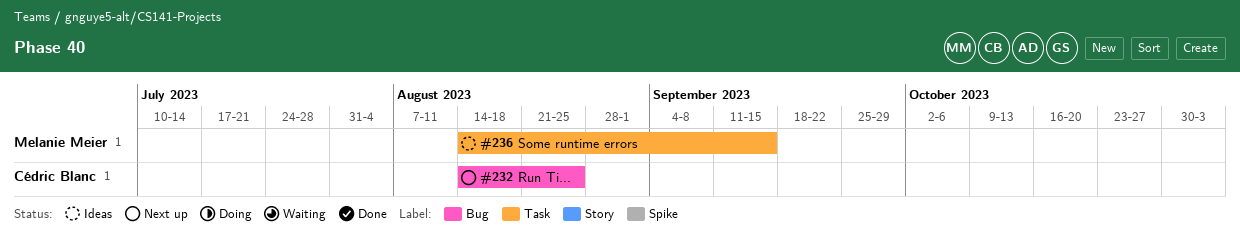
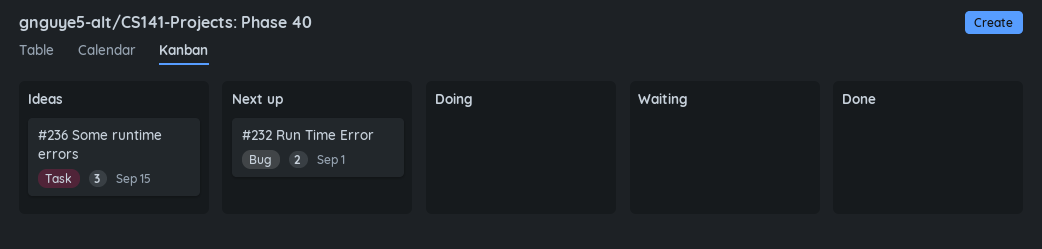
#232, due: Aug 25 -> Sep 1

